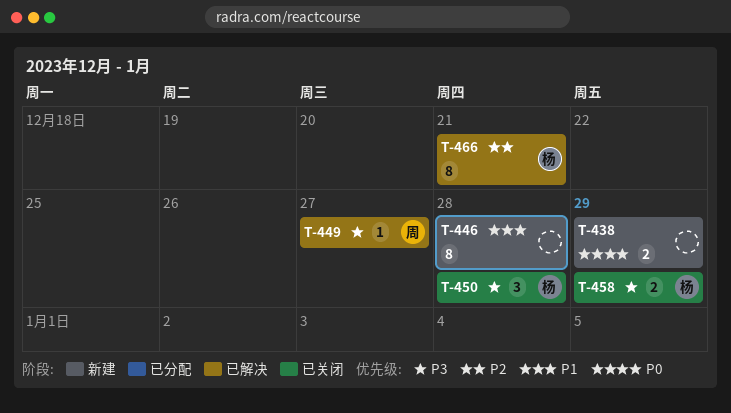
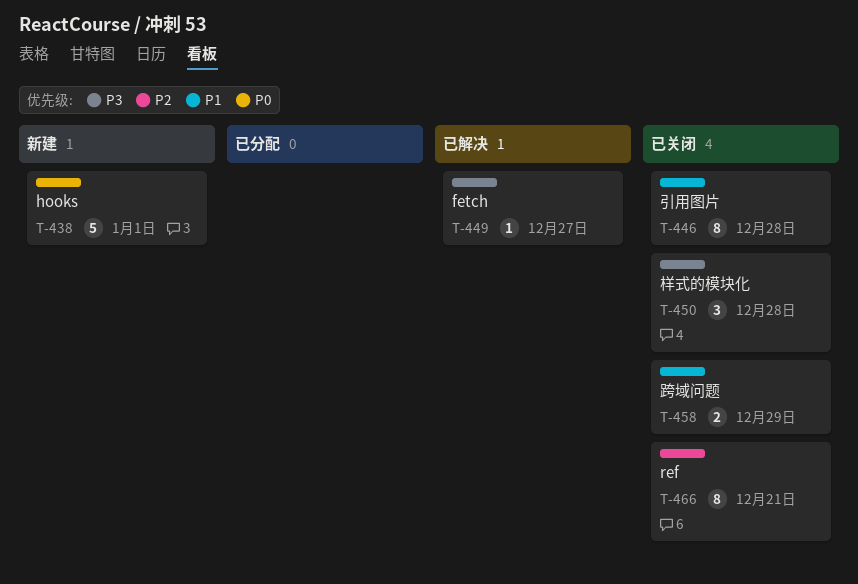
T-438, estimate: 2 -> 5
T-438, due: Dec 29 -> Jan 1
T-446, status: 新建 -> 已关闭
T-458, priority: P3 -> P1
T-466, status: 已解决 -> 已关闭

